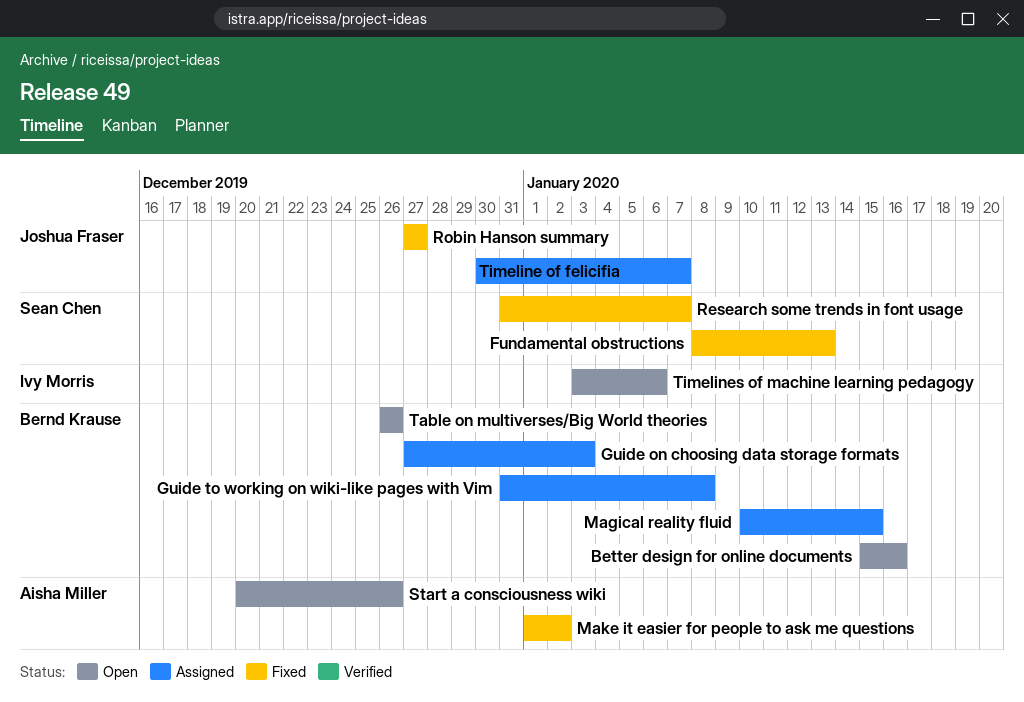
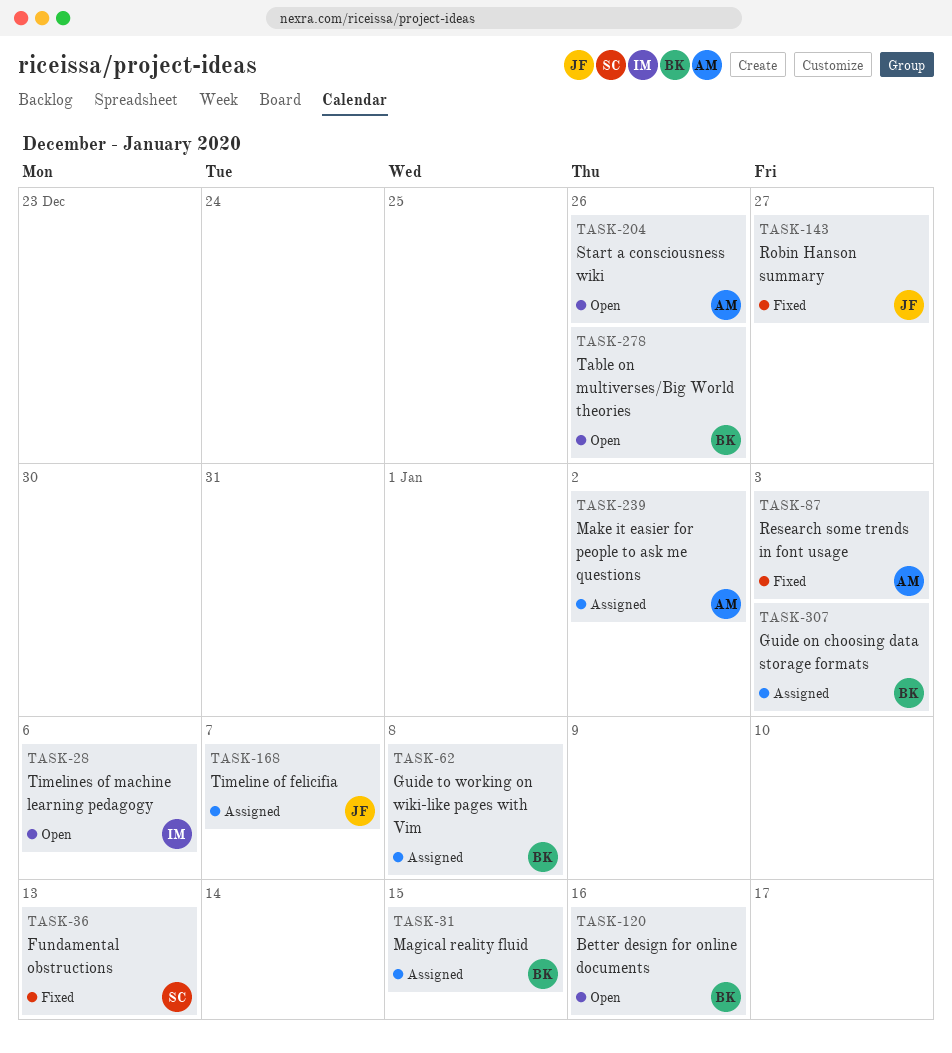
Make it easier for people to ask me questions, status: Fixed -> Assigned
Research some trends in font usage, owner: Sean Chen -> Aisha Miller
Research some trends in font usage, due: Jan 7 -> Jan 3

